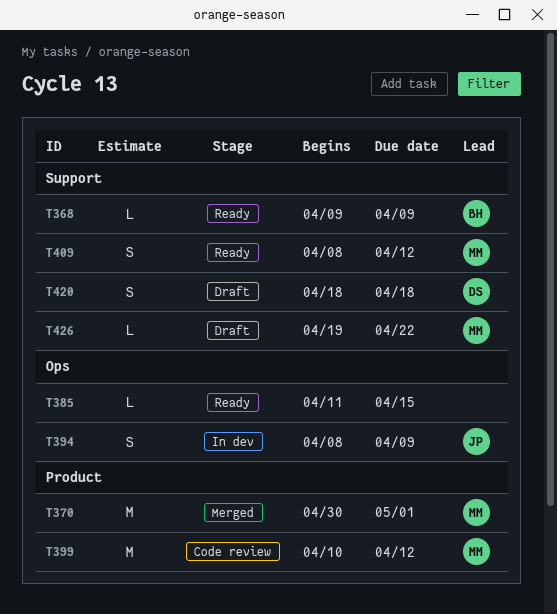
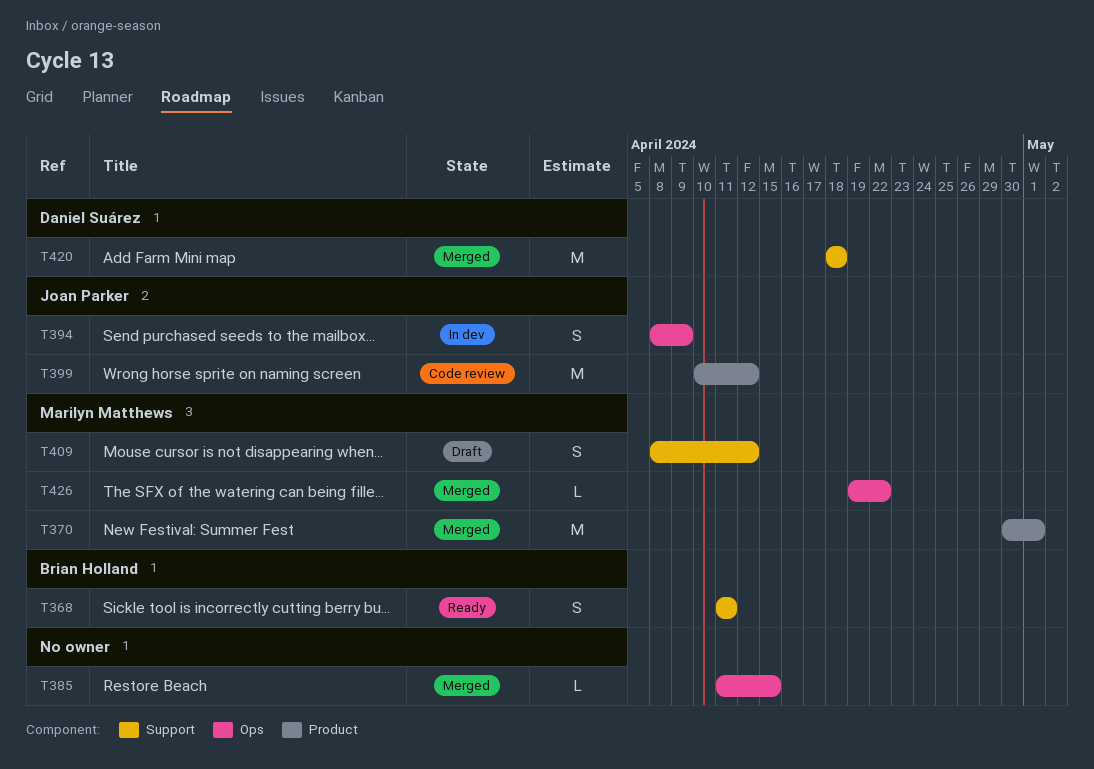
T368, estimate: L -> S
T368, start: Apr 9 -> Apr 11
T368, due: Apr 9 -> Apr 11
T385, status: Ready -> Merged
T399, owner: Marilyn Matthews -> Joan Parker
T409, status: Ready -> Draft
T420, status: Draft -> Merged
T420, estimate: S -> M
T426, status: Draft -> Merged
T426, label: Support -> Ops

